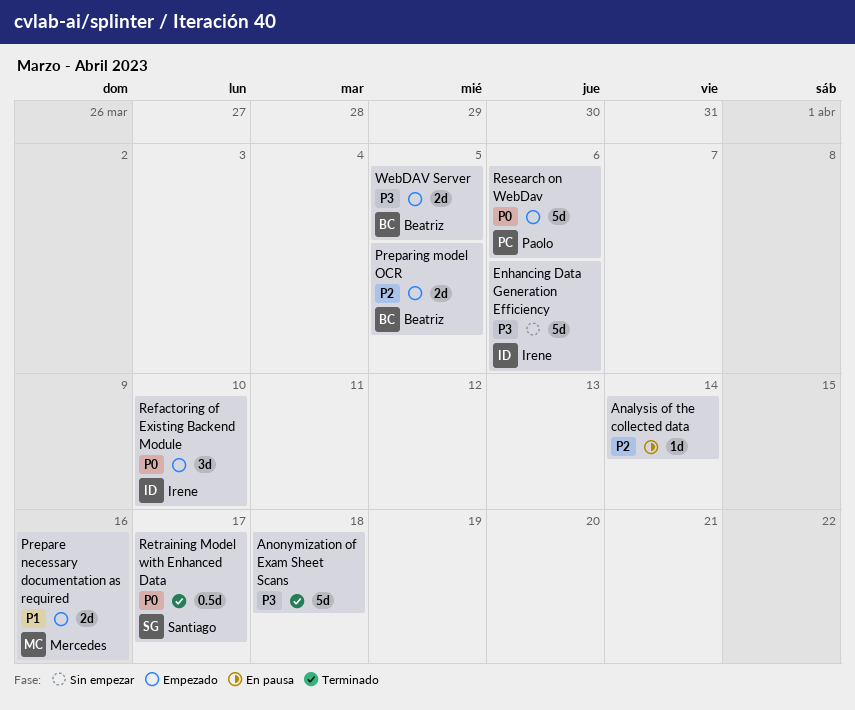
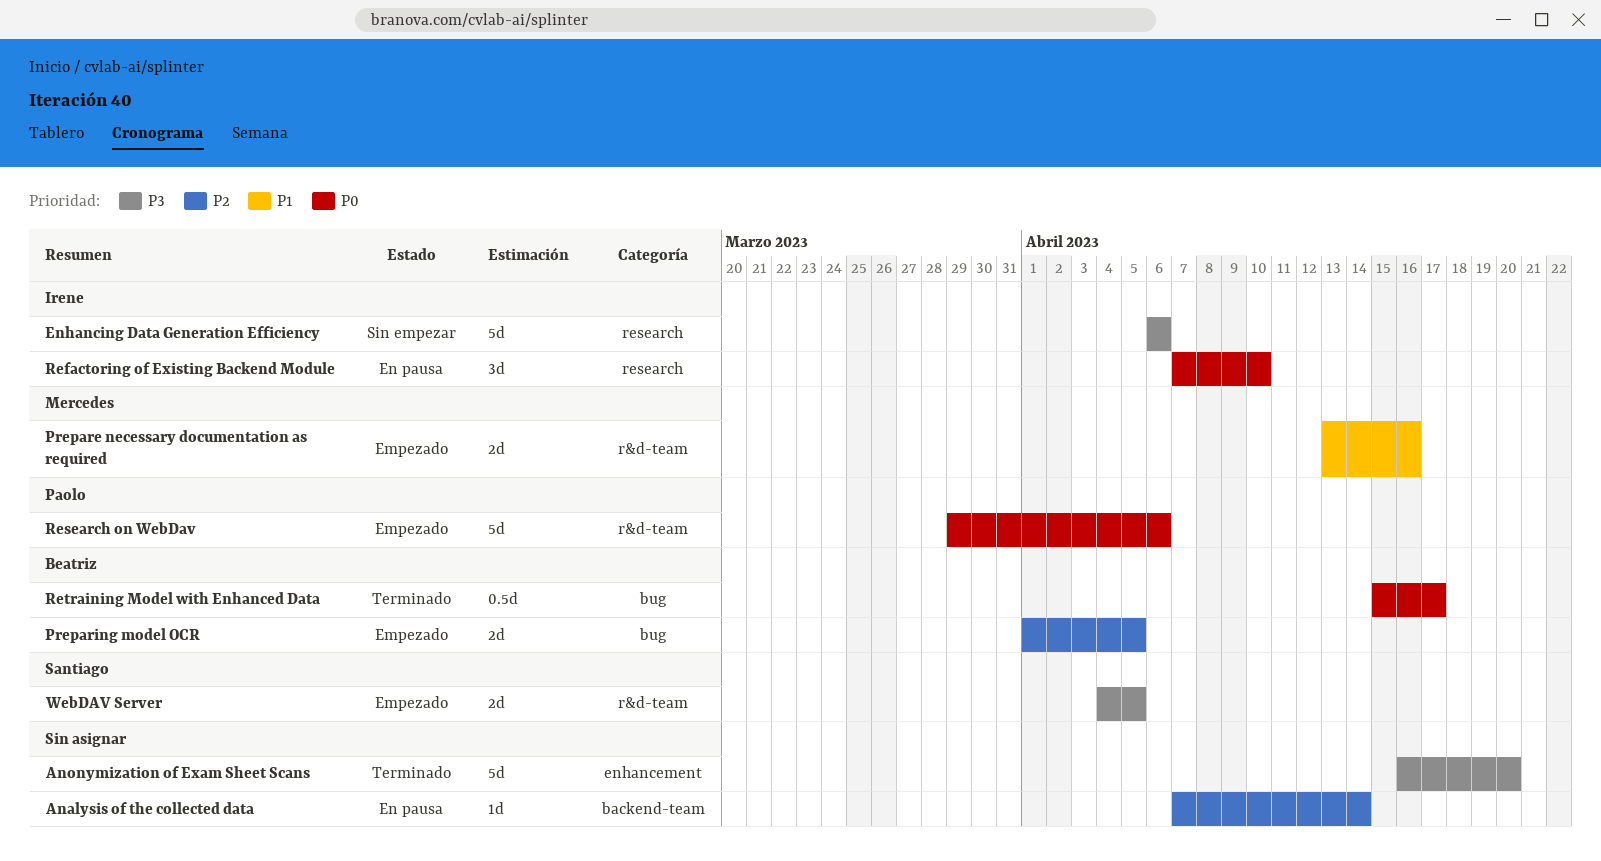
Anonymization of Exam Sheet Scans, due: Apr 18 -> Apr 20
Refactoring of Existing Backend Module, status: Empezado -> En pausa
Retraining Model with Enhanced Data, owner: Santiago -> Beatriz
WebDAV Server, owner: Beatriz -> Santiago

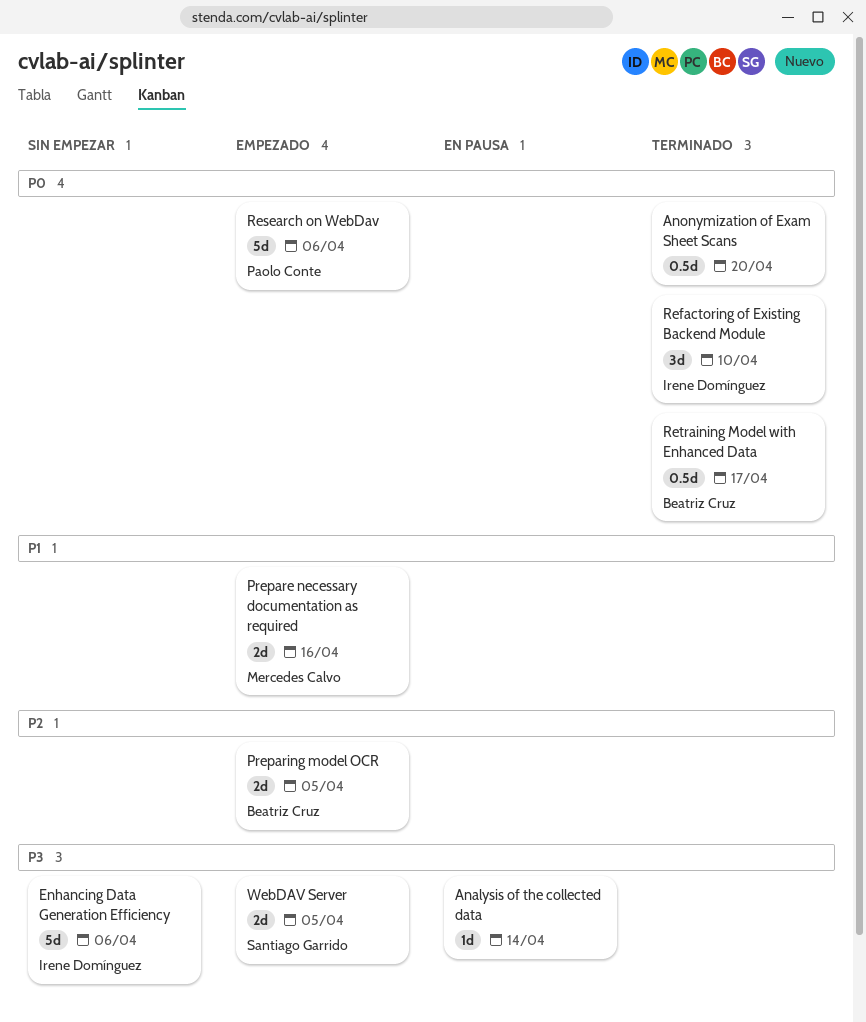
Analysis of the collected data, priority: P2 -> P3
Anonymization of Exam Sheet Scans, priority: P3 -> P0
Anonymization of Exam Sheet Scans, estimate: 5d -> 0.5d
Refactoring of Existing Backend Module, status: En pausa -> Terminado

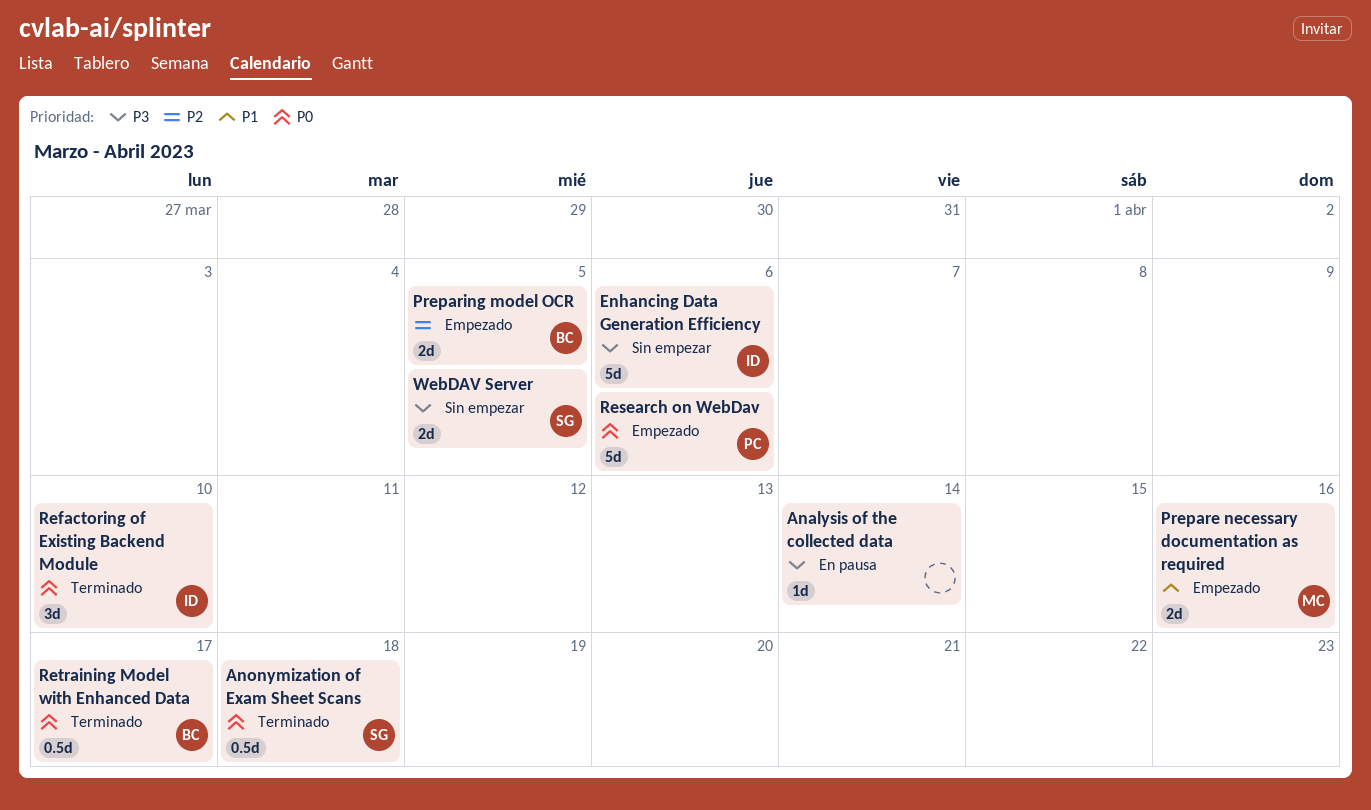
Anonymization of Exam Sheet Scans, owner: none -> Santiago Garrido
Anonymization of Exam Sheet Scans, due: Apr 20 -> Apr 18
WebDAV Server, status: Empezado -> Sin empezar

